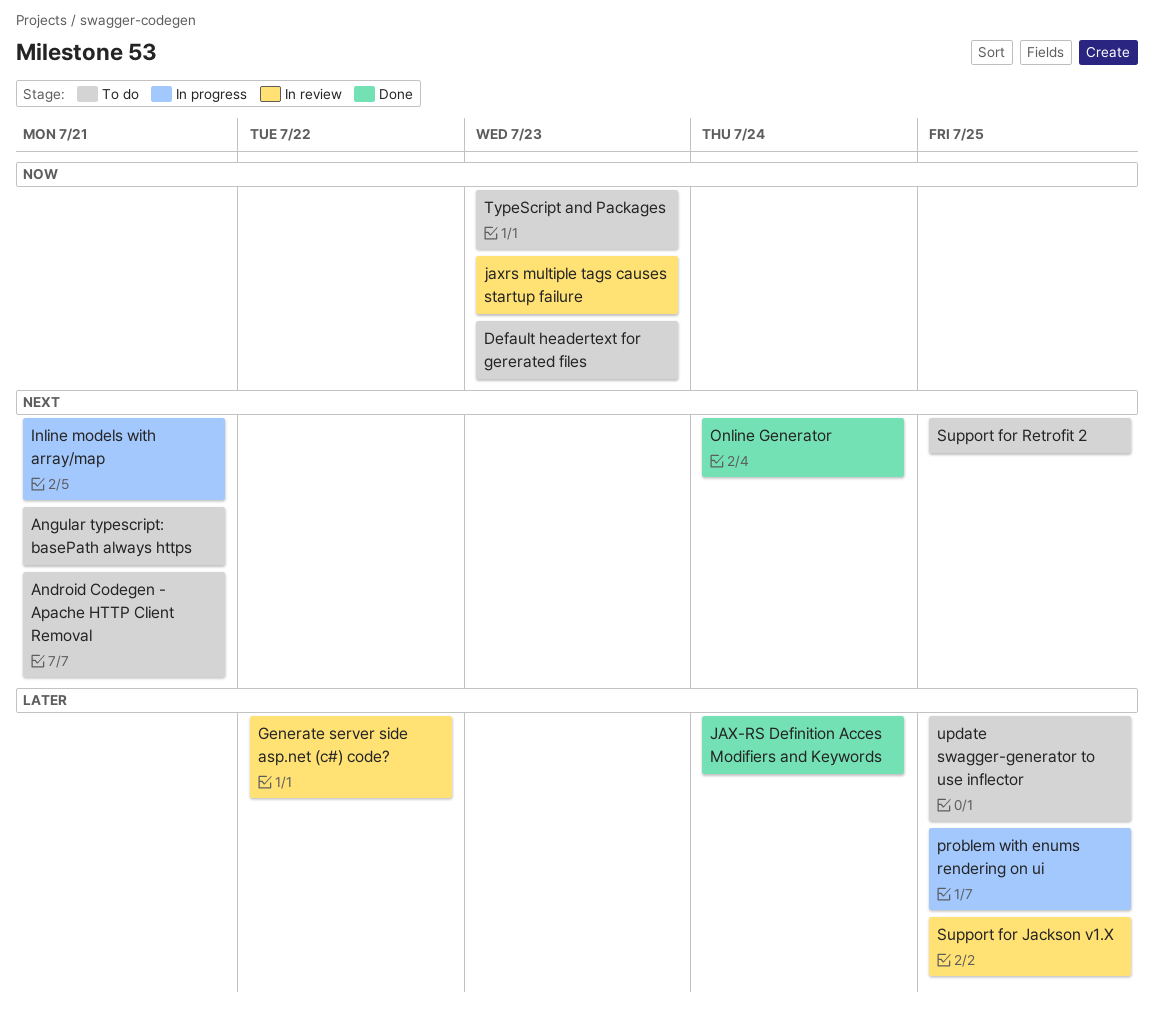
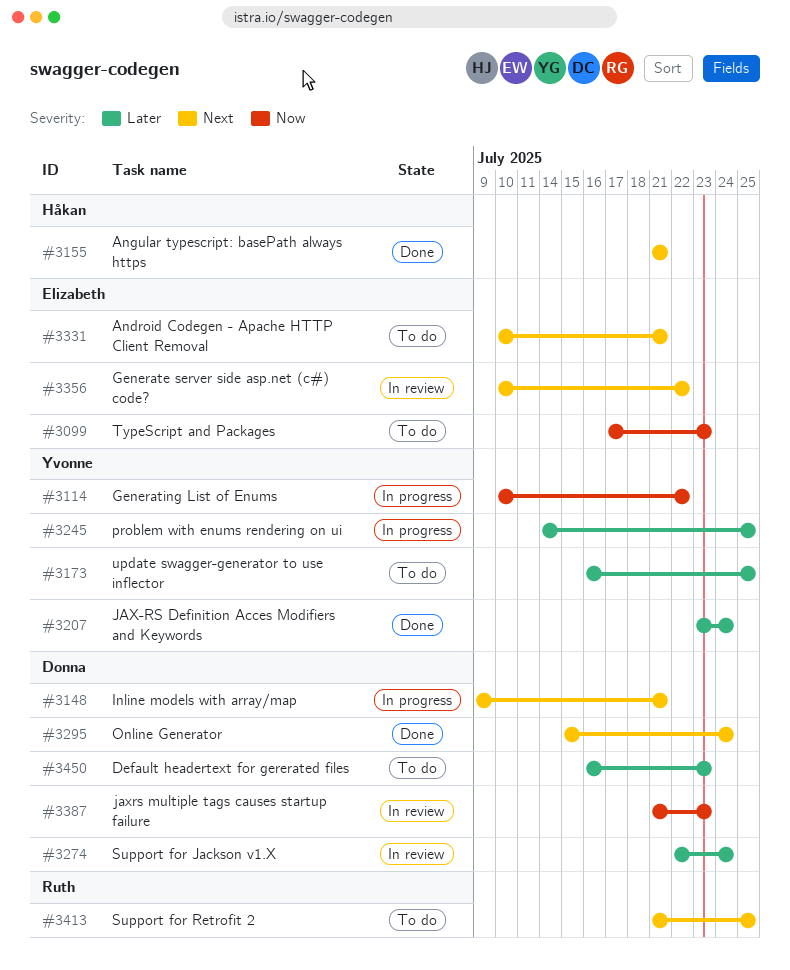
Angular typescript: basePath always https, status: To do -> Done
Default headertext for gererated files, priority: Now -> Later
Generate server side asp.net (c#) code?, priority: Later -> Next
Generating List of Enums: none -> present
Support for Jackson v1.X, due: Jul 25 -> Jul 24

